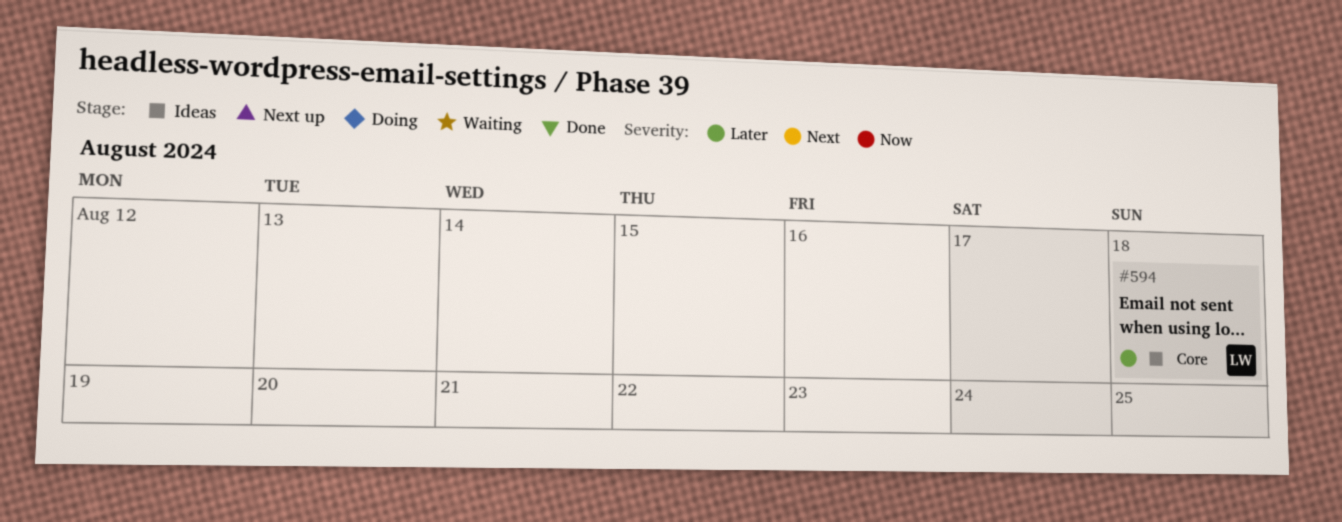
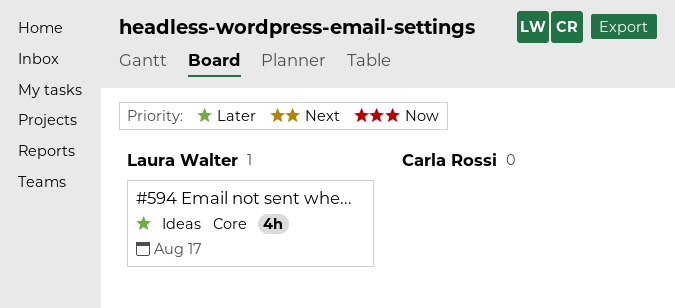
#594, due: Aug 18 -> Aug 17

